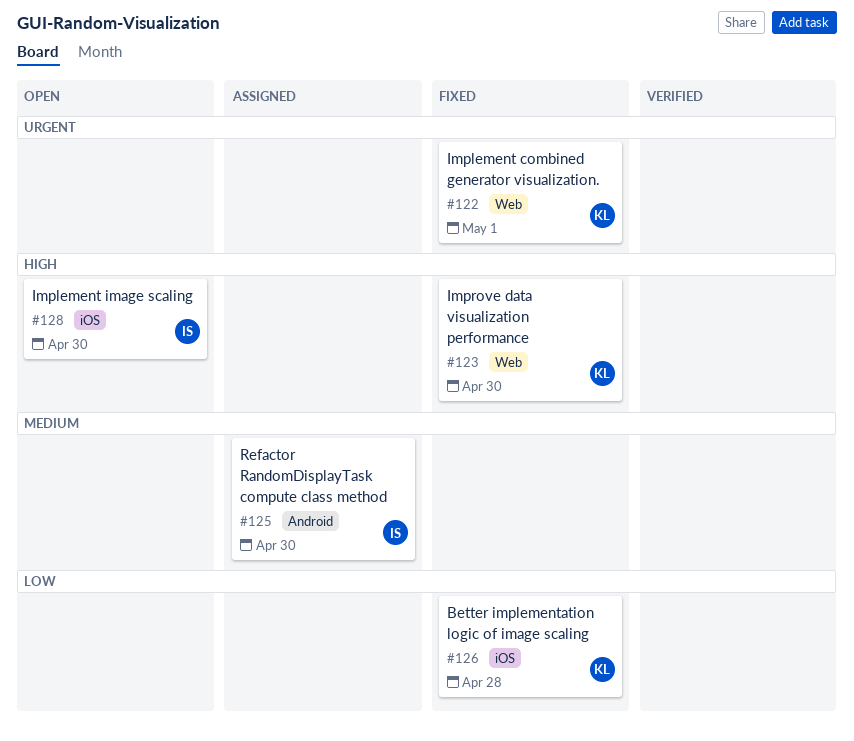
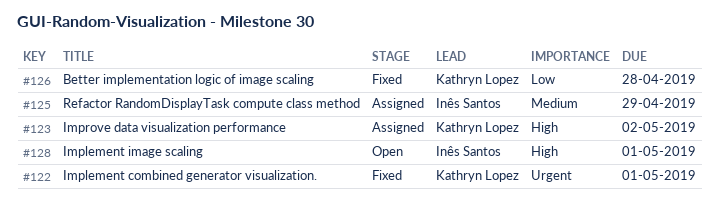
#123, status: Fixed -> Assigned
#123, due: Apr 30 -> May 2
#125, due: Apr 30 -> Apr 29
#128, due: Apr 30 -> May 1

